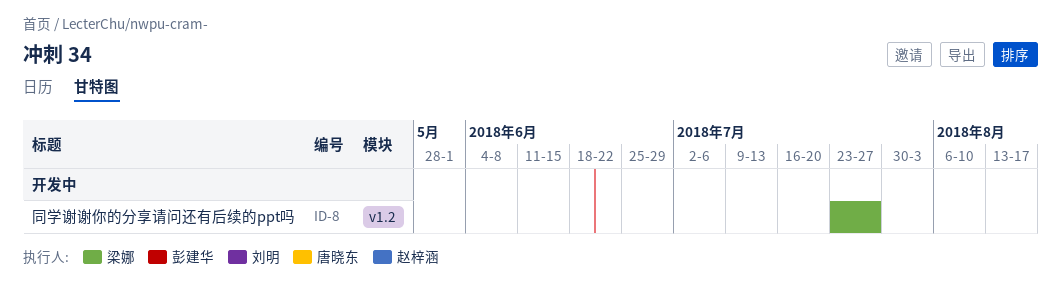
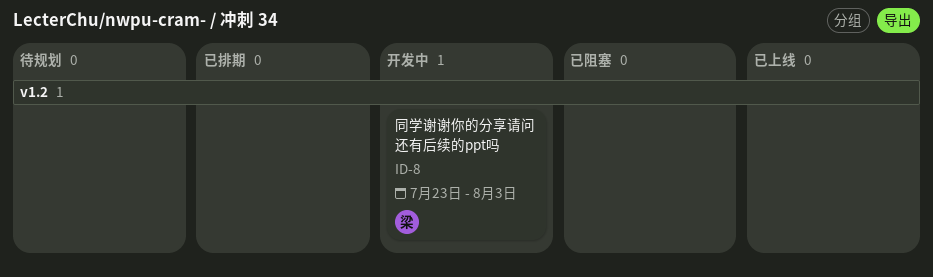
ID-8, due: Jul 27 -> Aug 3

